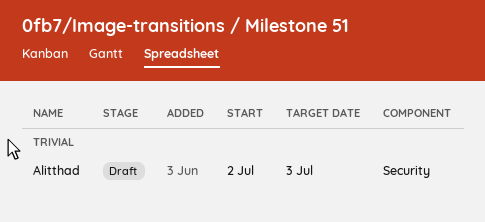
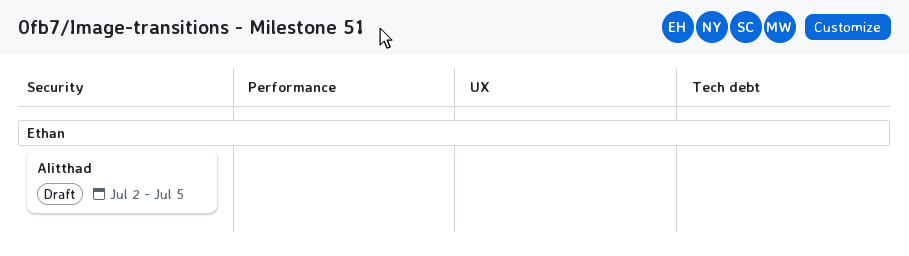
Alitthad, due: Jul 3 -> Jul 5

